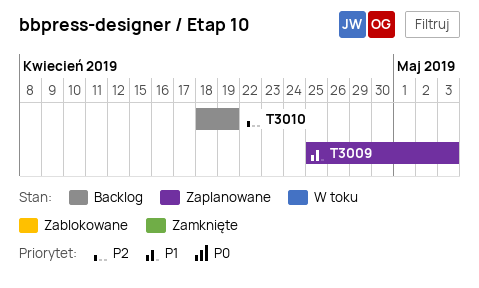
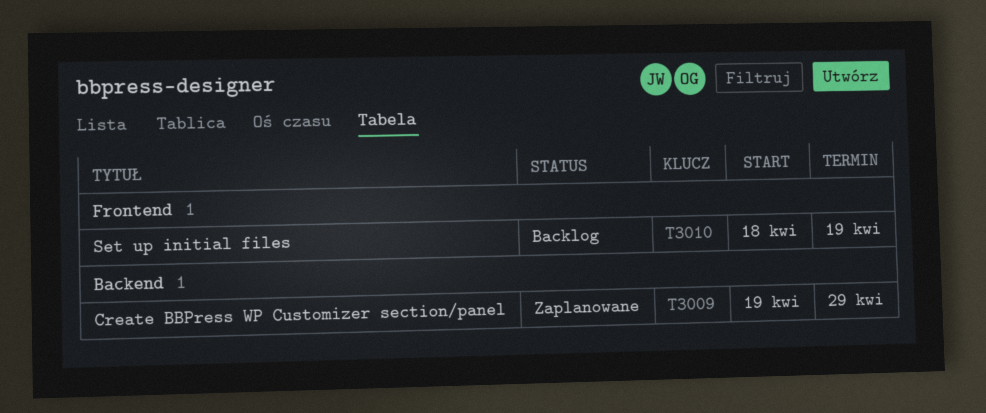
T3009, start: Apr 25 -> Apr 19
T3009, due: May 3 -> Apr 29

